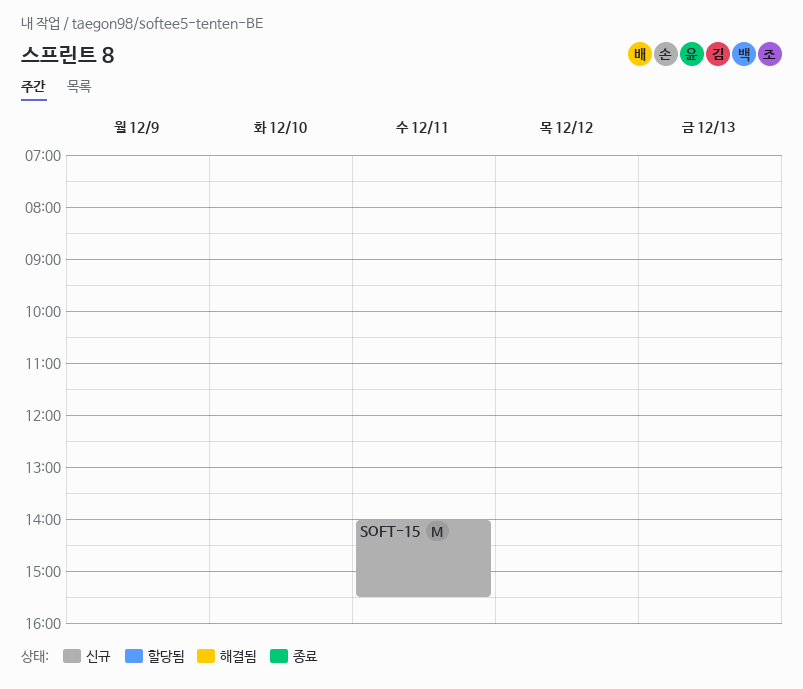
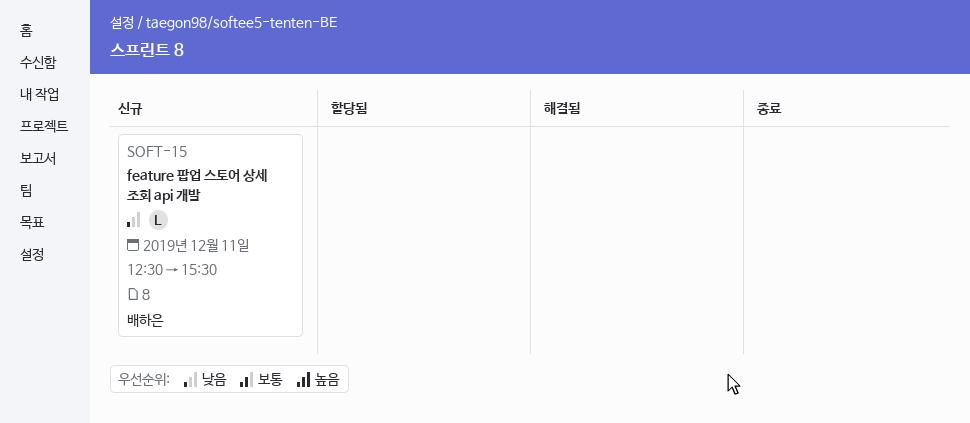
SOFT-15, estimate: M -> L
SOFT-15, begins: 14:00 -> 12:30

